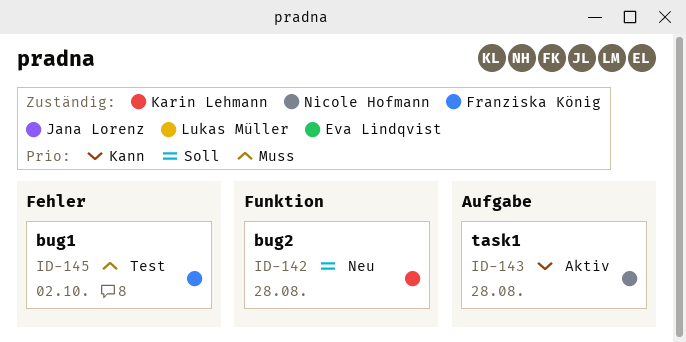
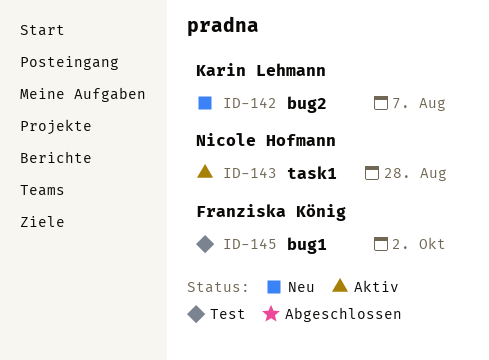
ID-142, due: Aug 28 -> Aug 7

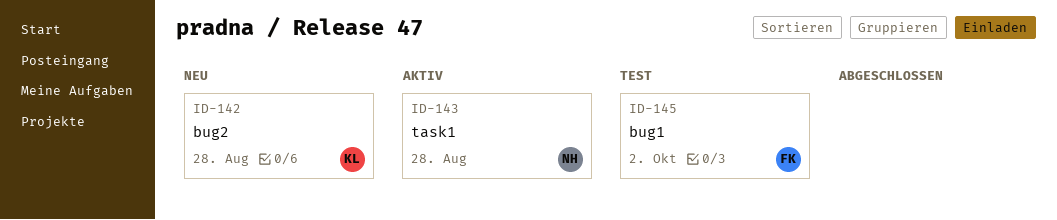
ID-142, due: Aug 7 -> Aug 28

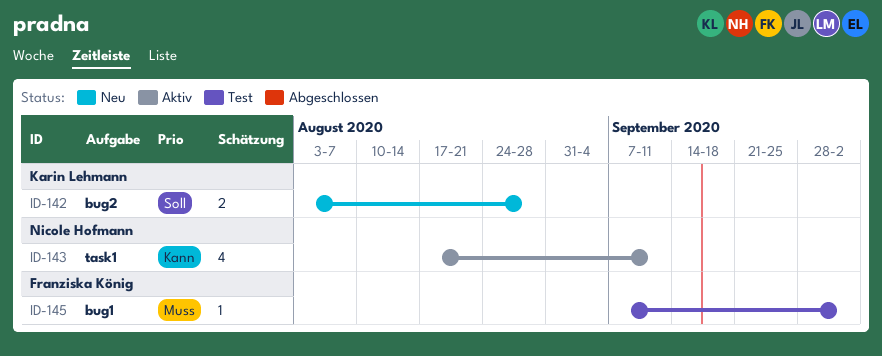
ID-143, due: Aug 28 -> Sep 11

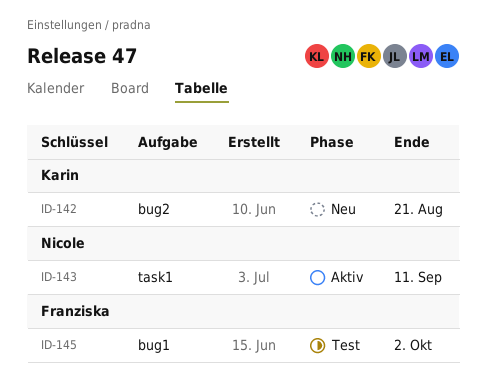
ID-142, due: Aug 28 -> Aug 21

